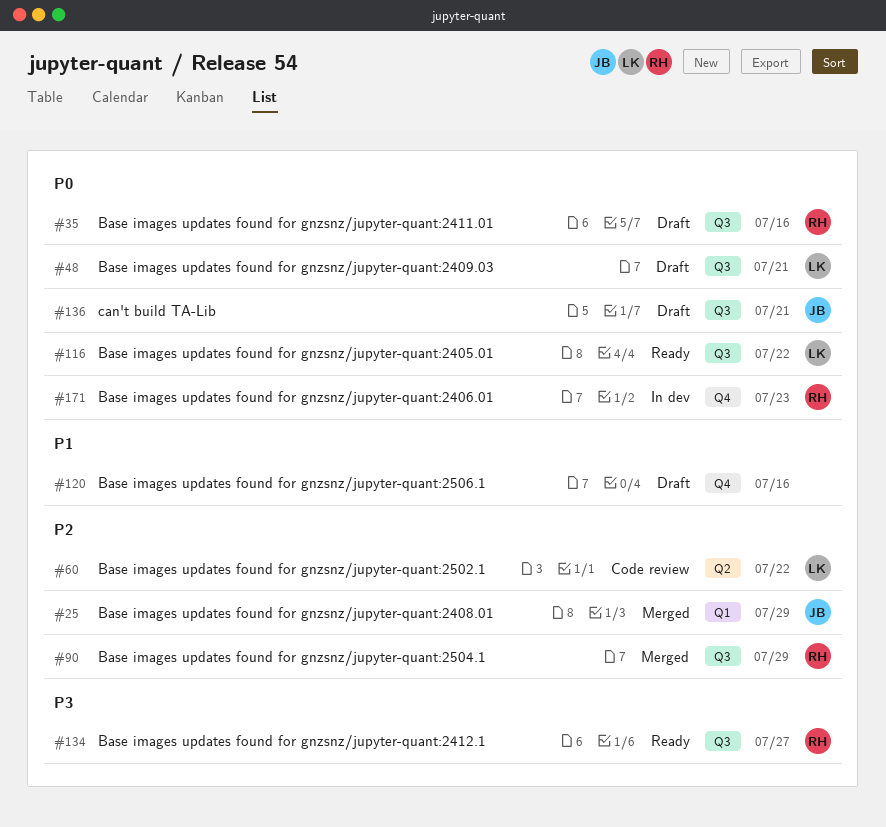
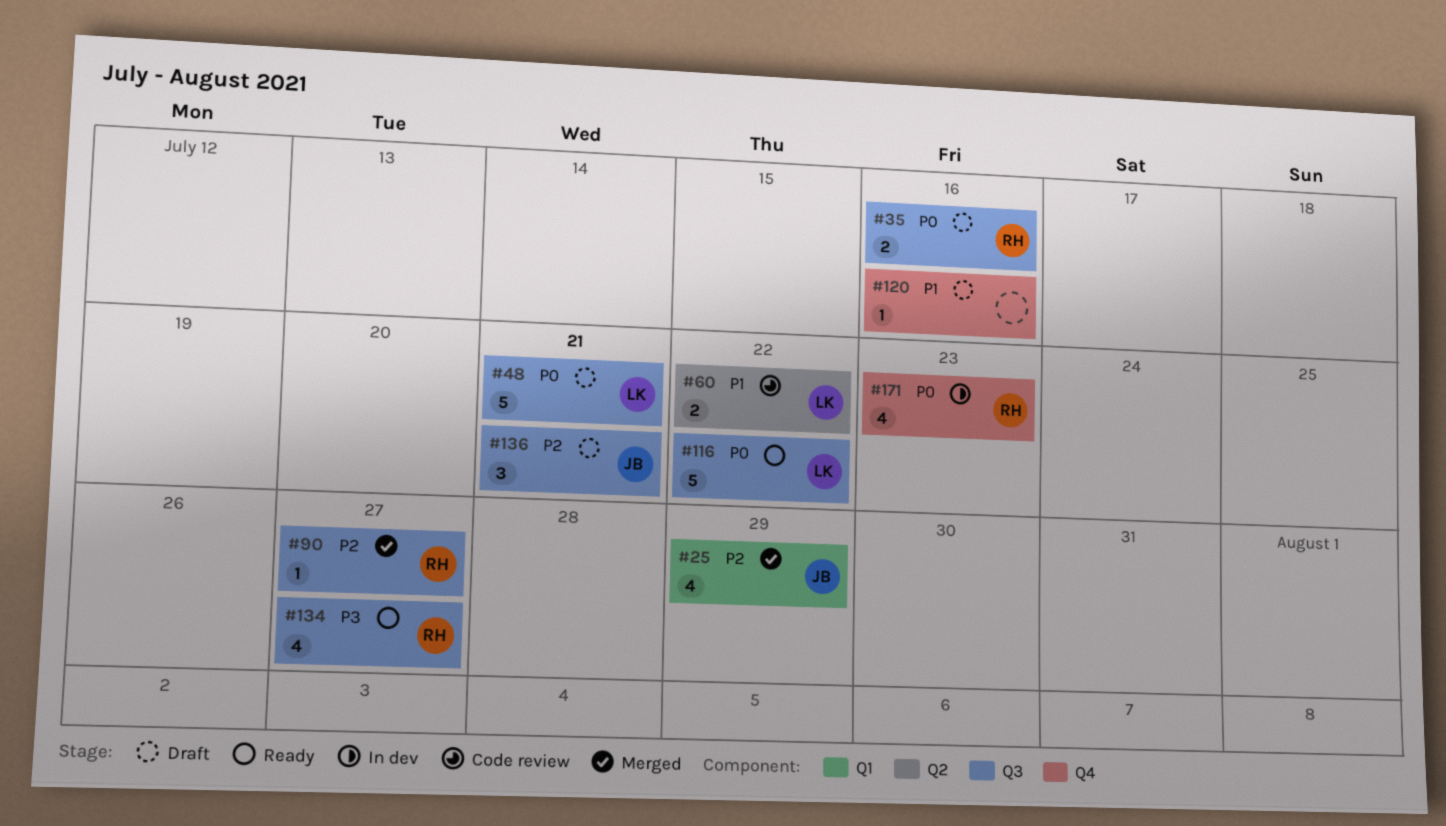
#60, priority: P2 -> P1
#90, due: Jul 29 -> Jul 27
#136, priority: P0 -> P2

